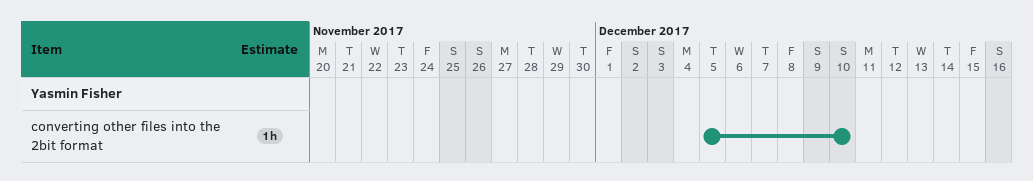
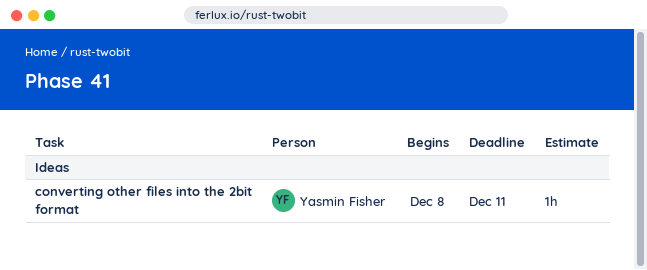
converting other files into the 2bit format, start: Dec 5 -> Dec 8
converting other files into the 2bit format, due: Dec 10 -> Dec 11

